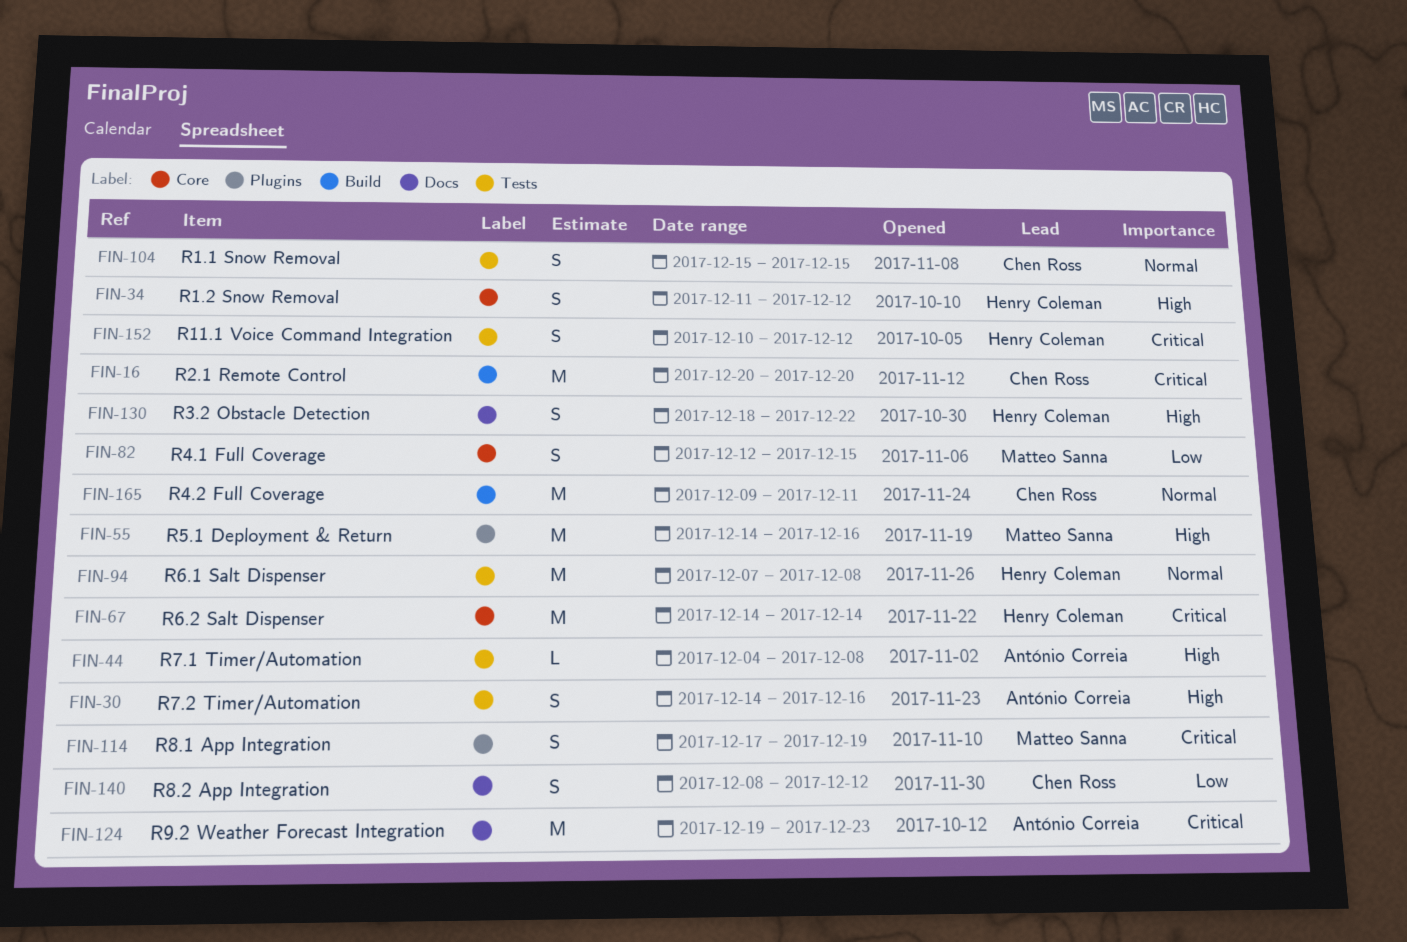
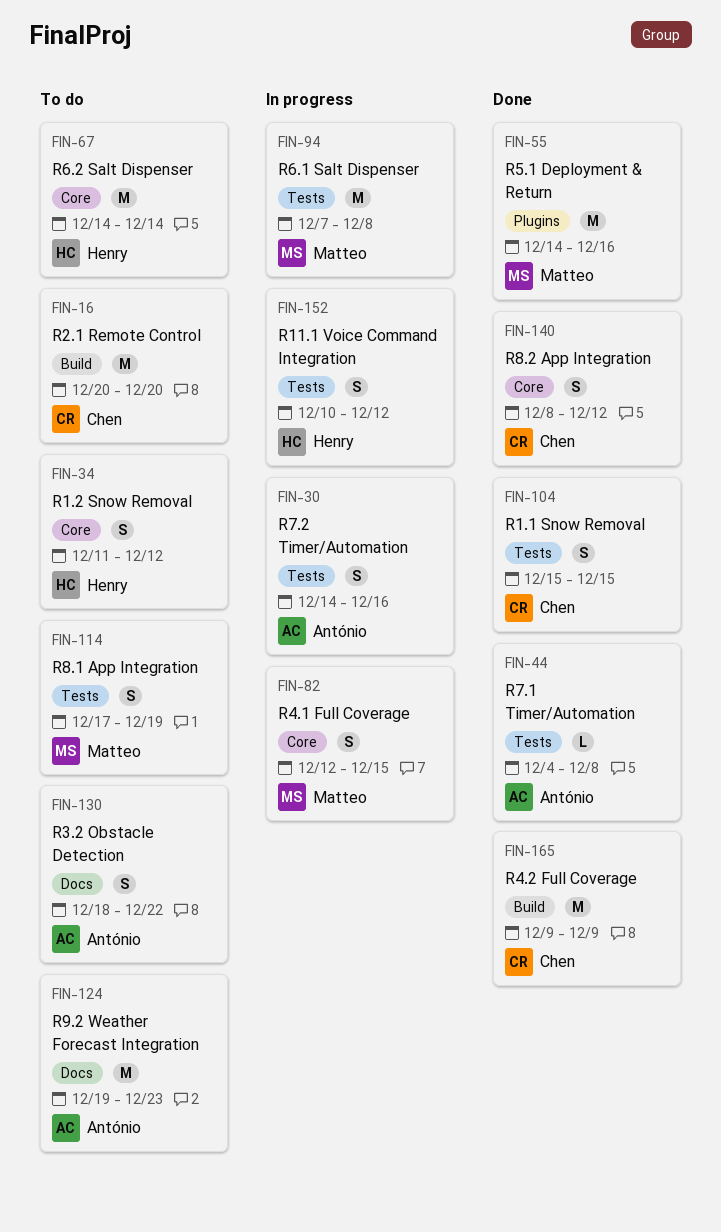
FIN-94, owner: Henry Coleman -> Matteo Sanna
FIN-114, label: Plugins -> Tests
FIN-130, owner: Henry Coleman -> António Correia
FIN-140, label: Docs -> Core
FIN-165, due: Dec 11 -> Dec 9

